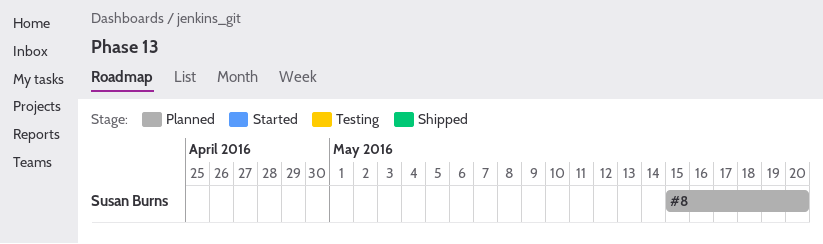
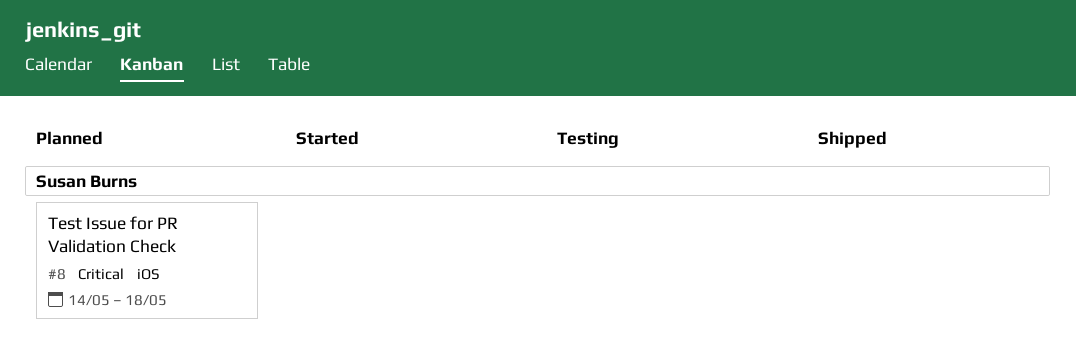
#8, start: May 15 -> May 14
#8, due: May 20 -> May 18

